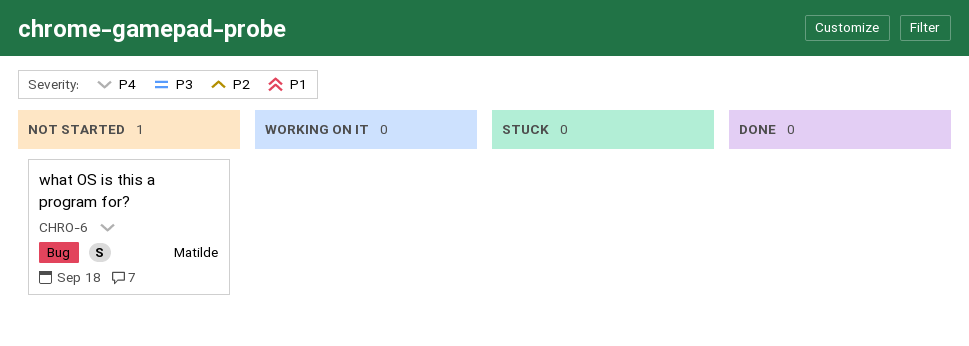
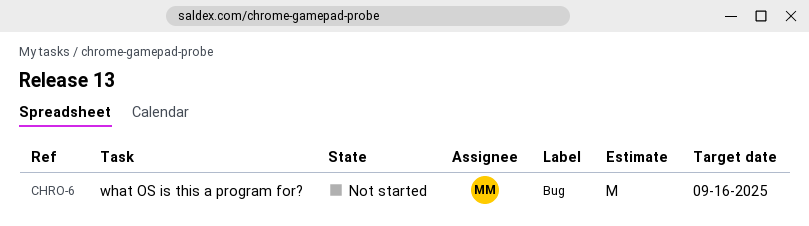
CHRO-6, estimate: S -> M
CHRO-6, due: Sep 18 -> Sep 16

